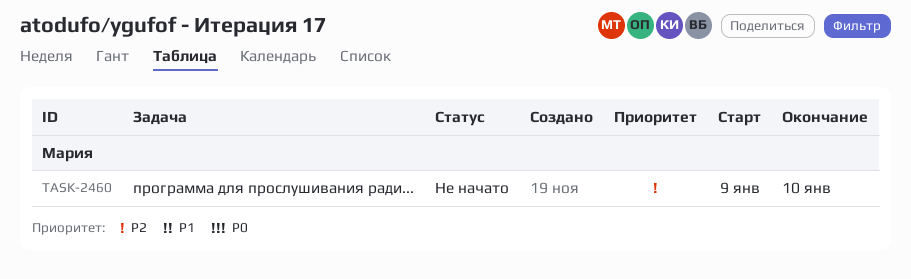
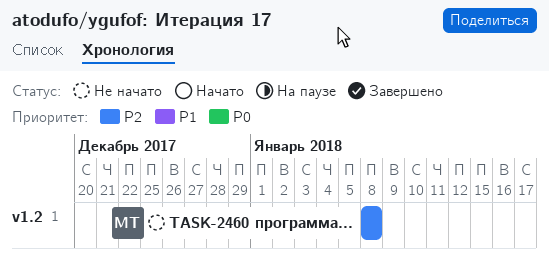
TASK-2460, start: Jan 9 -> Jan 8
TASK-2460, due: Jan 10 -> Jan 8

